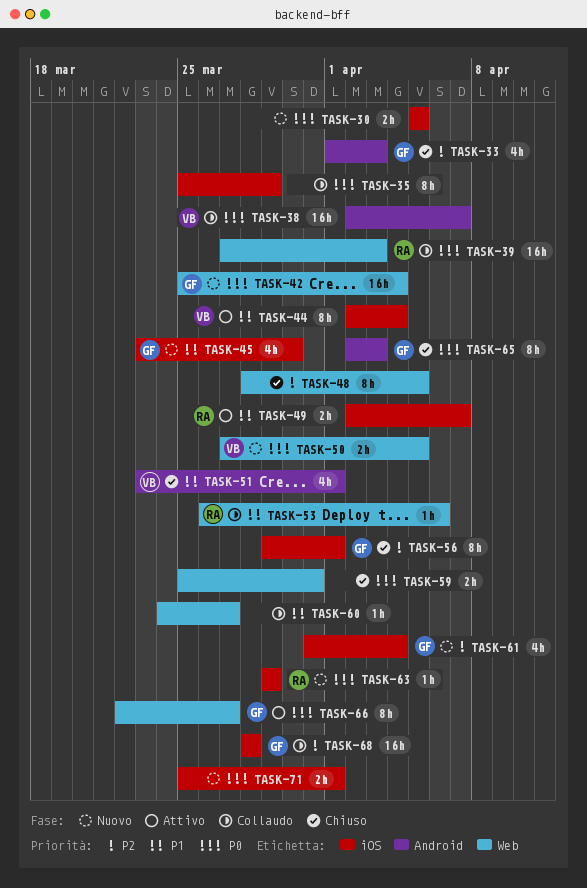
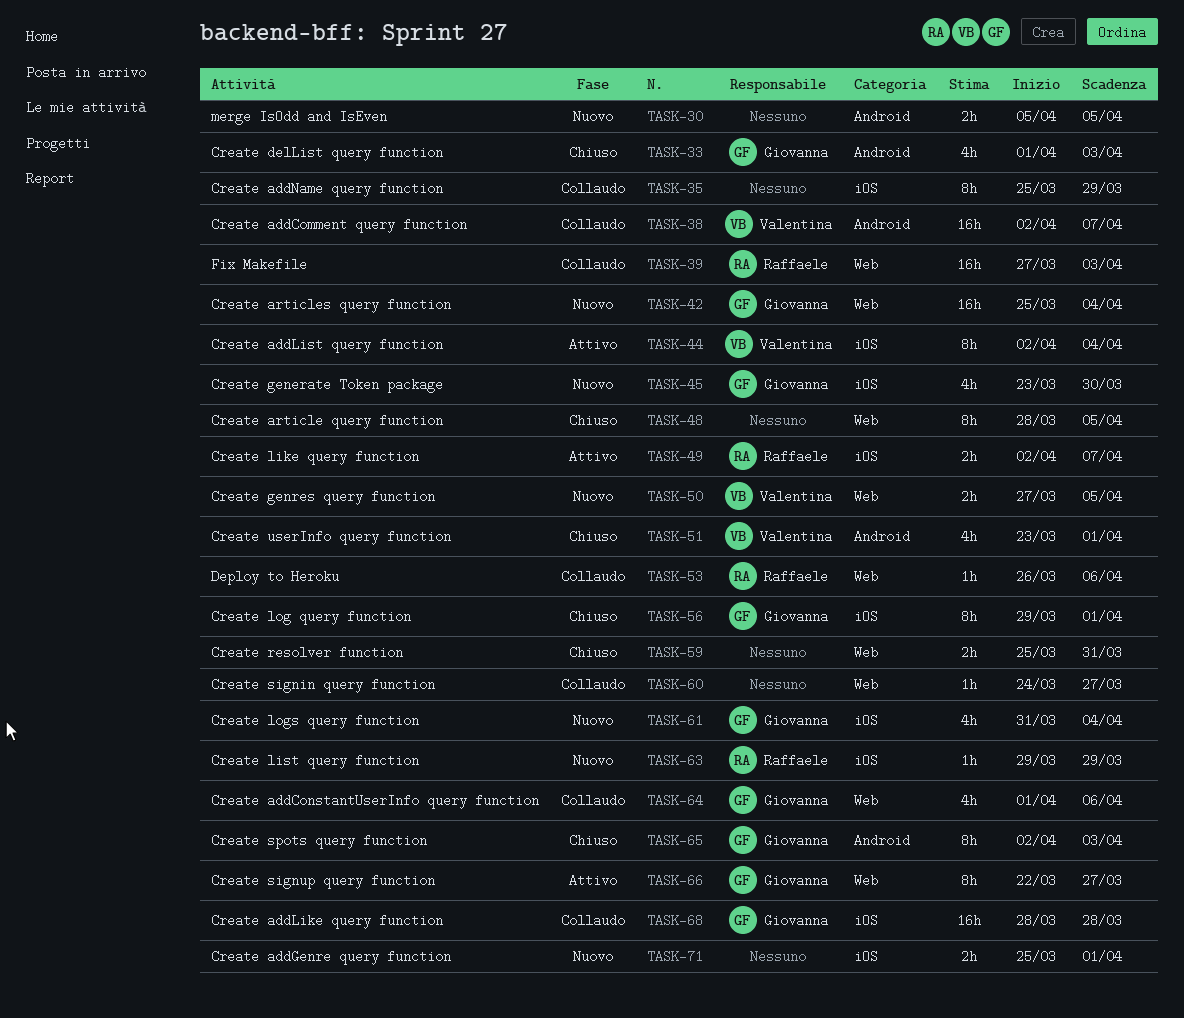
TASK-30, label: iOS -> Android
TASK-64: none -> present

